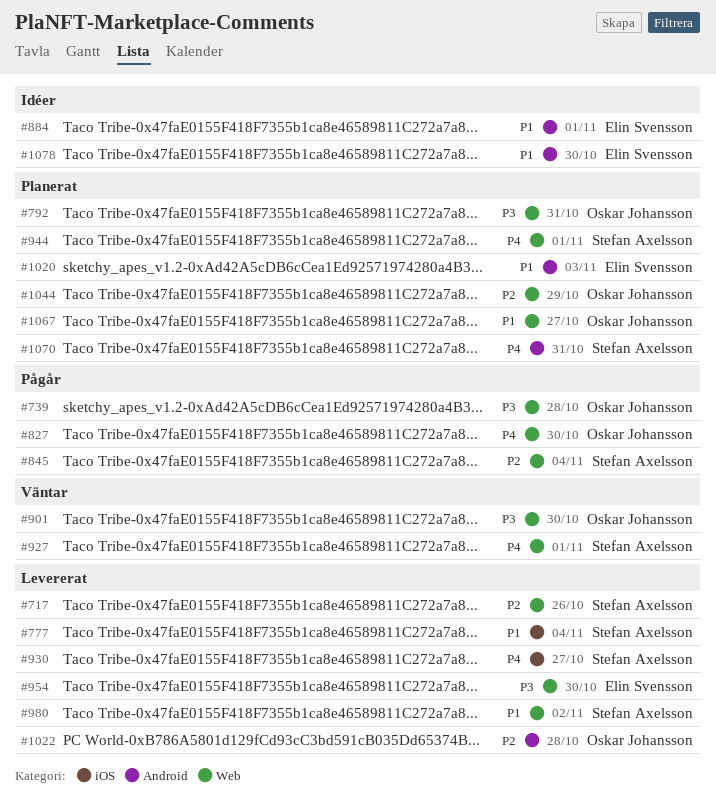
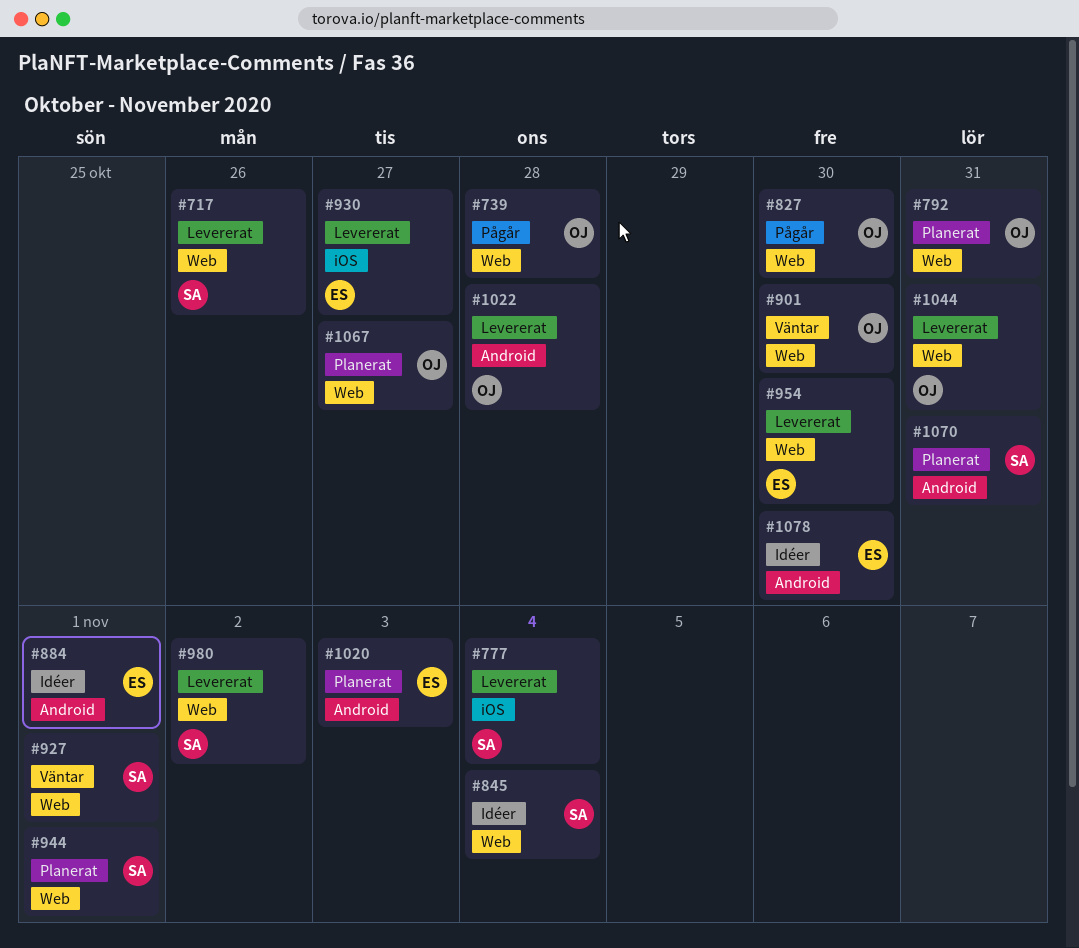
#845, status: Pågår -> Idéer
#930, owner: Stefan Axelsson -> Elin Svensson
#1044, status: Planerat -> Levererat
#1044, due: Oct 29 -> Oct 31

